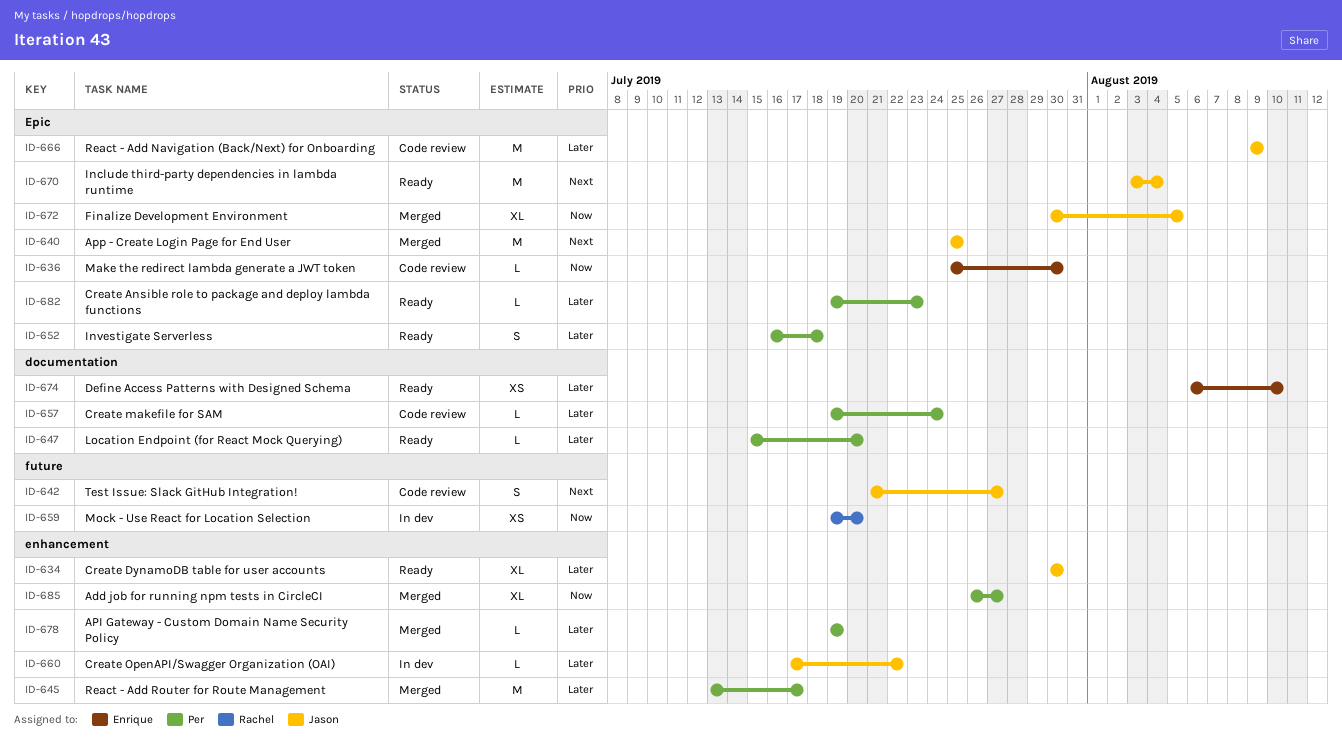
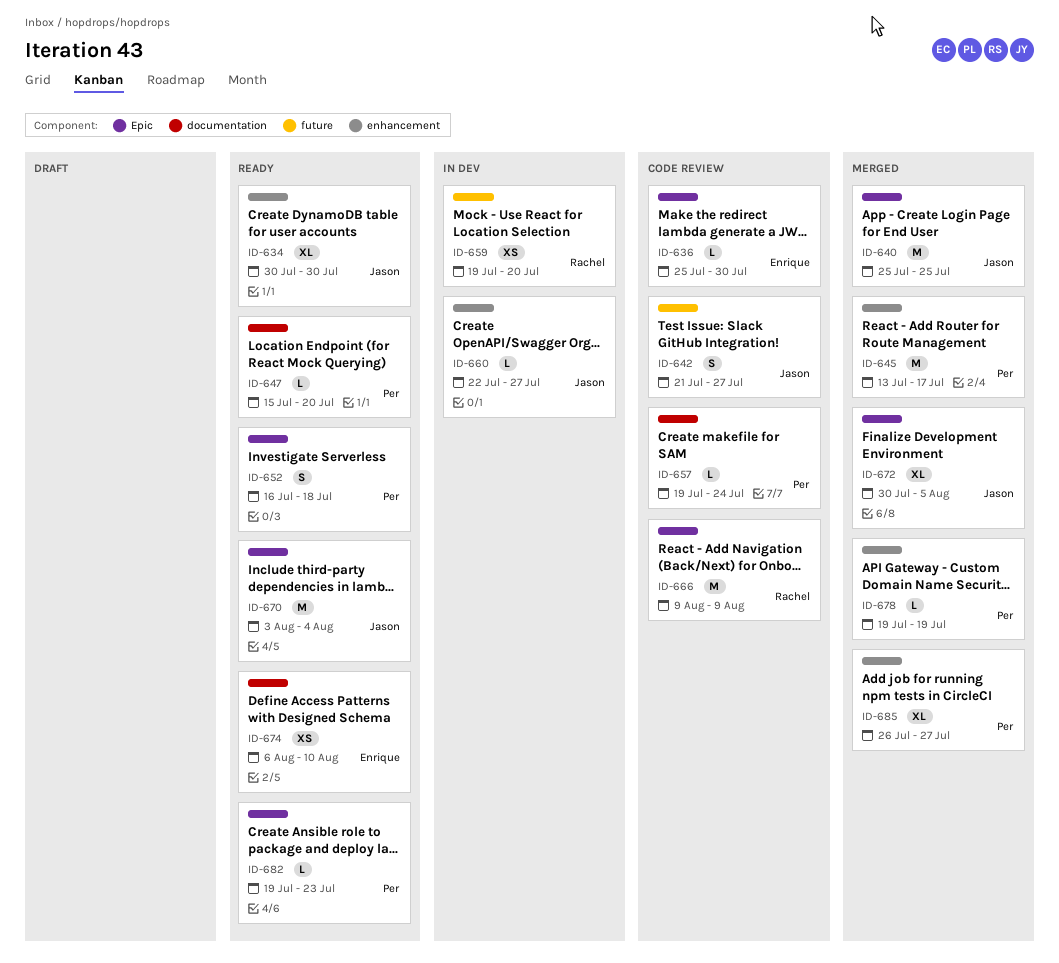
ID-660, start: Jul 17 -> Jul 22
ID-660, due: Jul 22 -> Jul 27
ID-666, owner: Jason -> Rachel

